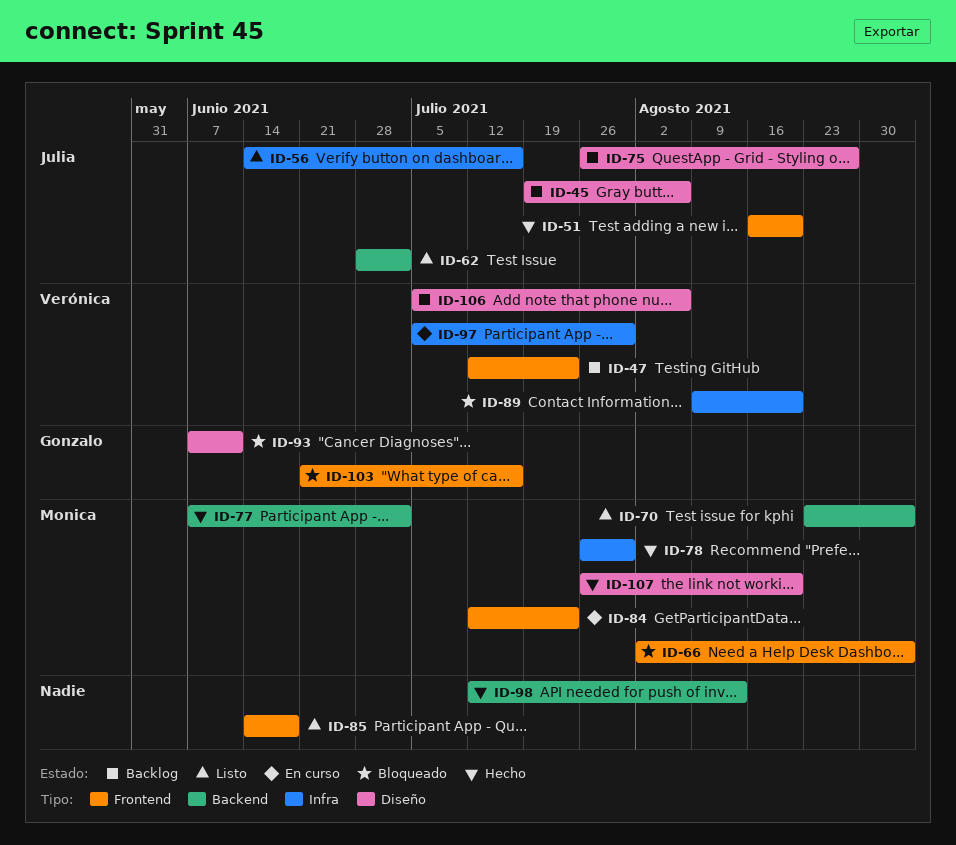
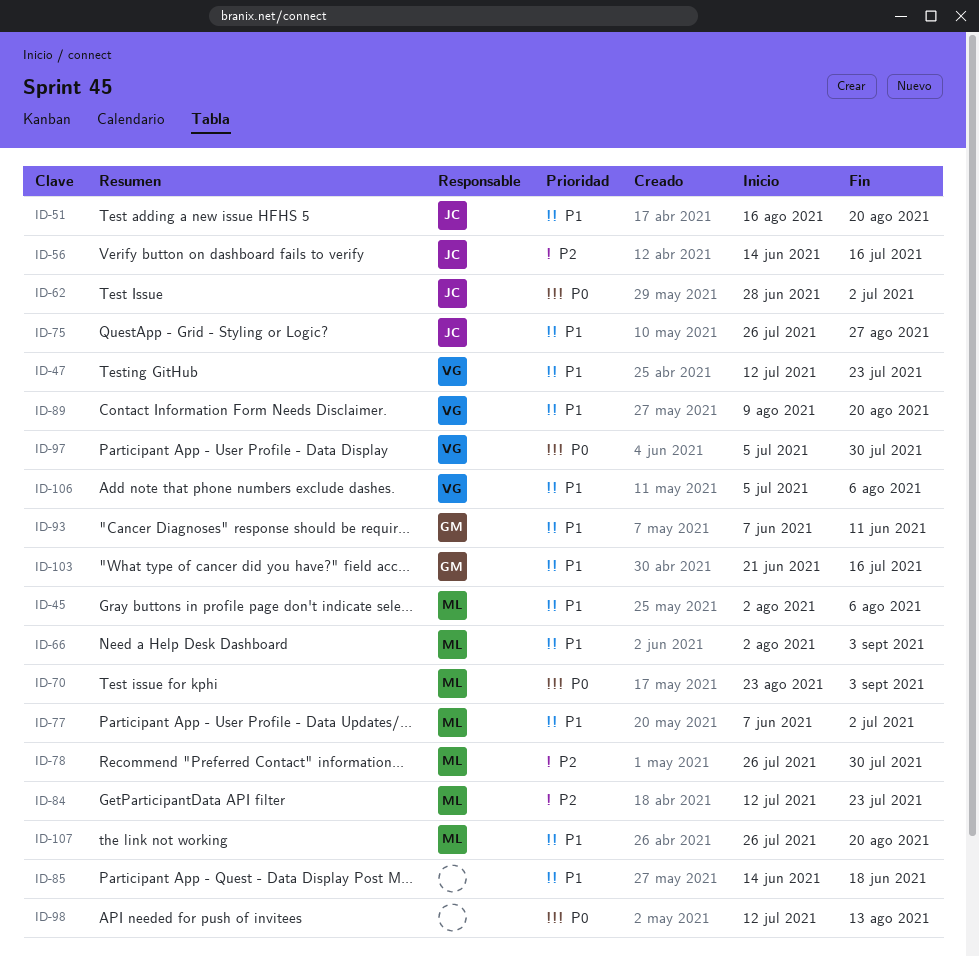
ID-45, owner: Julia -> Monica
ID-45, start: Jul 19 -> Aug 2

